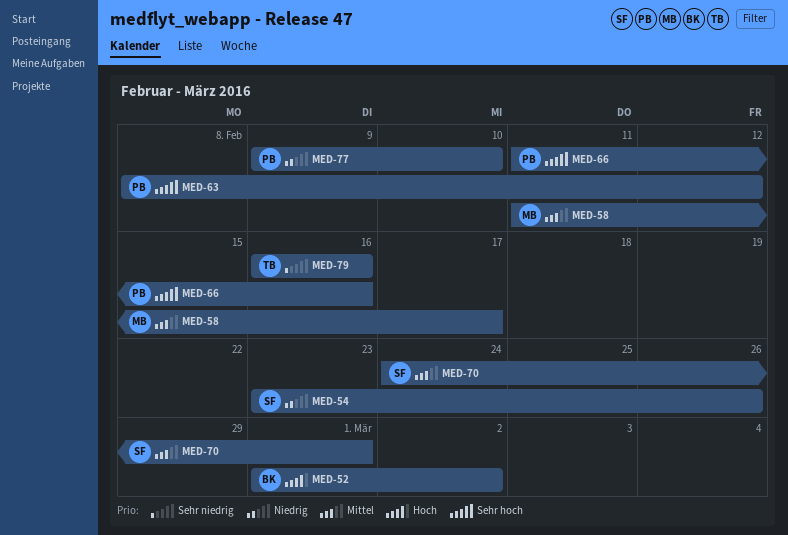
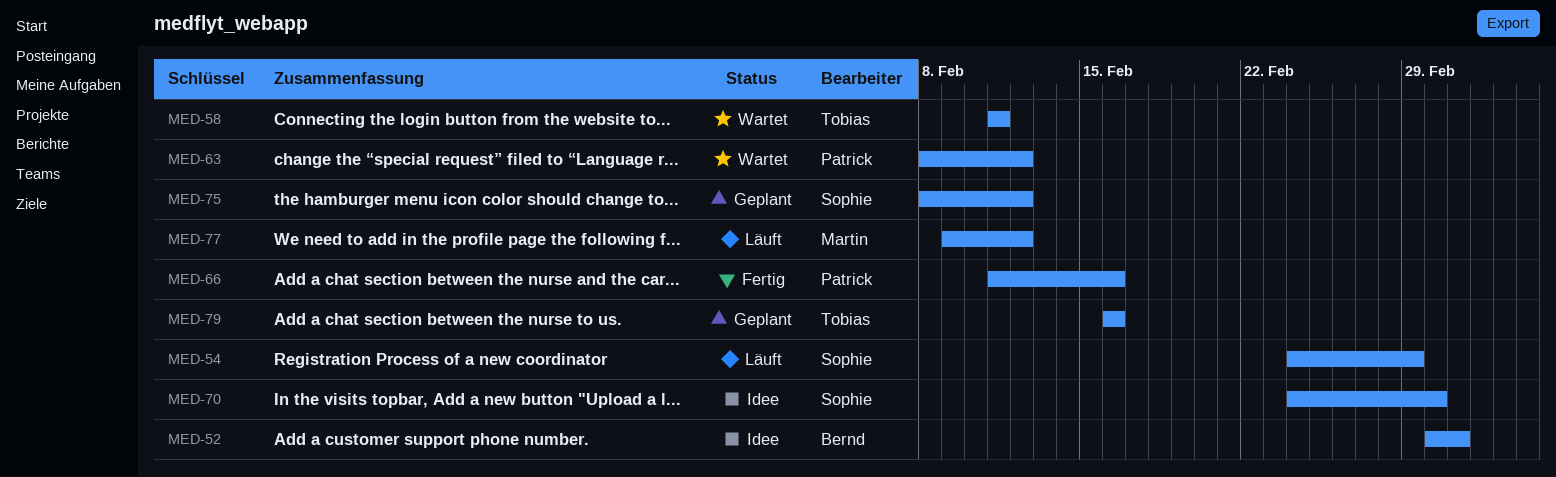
MED-54, start: Feb 23 -> Feb 24
MED-54, due: Feb 26 -> Feb 29
MED-58, owner: Martin -> Tobias
MED-58, due: Feb 17 -> Feb 11
MED-75: none -> present
MED-77, owner: Patrick -> Martin
MED-77, due: Feb 10 -> Feb 12

